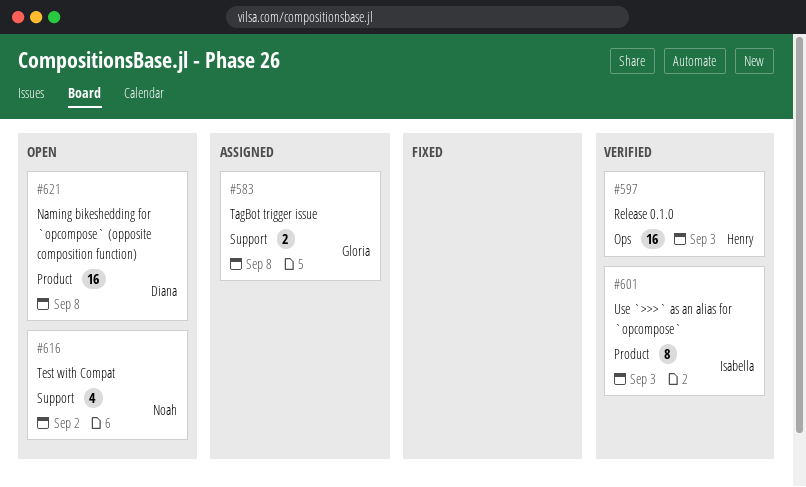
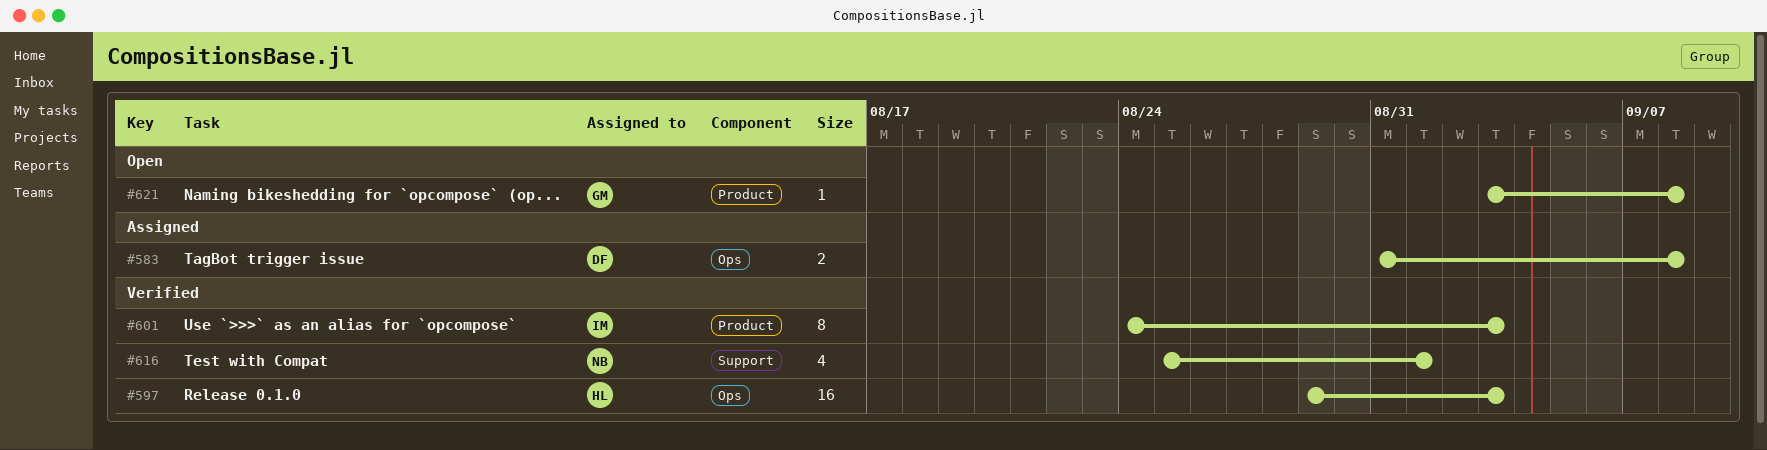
#583, owner: Gloria -> Diana
#583, label: Support -> Ops
#616, status: Open -> Verified
#616, due: Sep 2 -> Sep 1
#621, owner: Diana -> Gloria
#621, estimate: 16 -> 1

